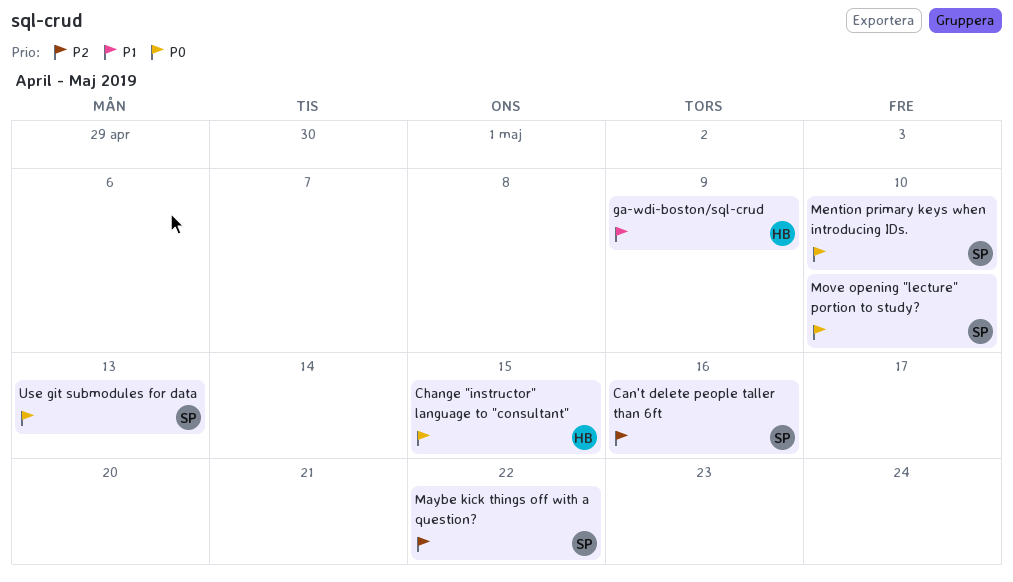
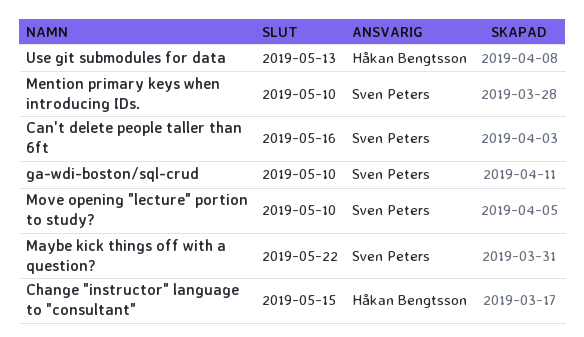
ga-wdi-boston/sql-crud, owner: Håkan Bengtsson -> Sven Peters
ga-wdi-boston/sql-crud, due: May 9 -> May 10
Use git submodules for data, owner: Sven Peters -> Håkan Bengtsson

